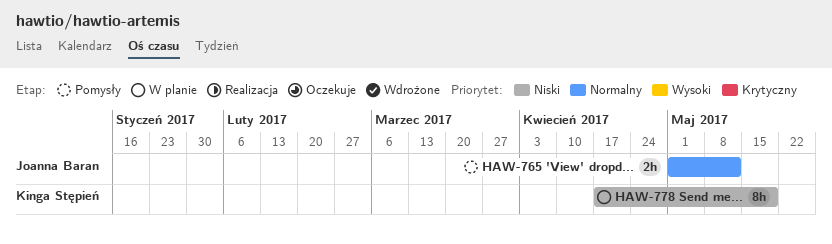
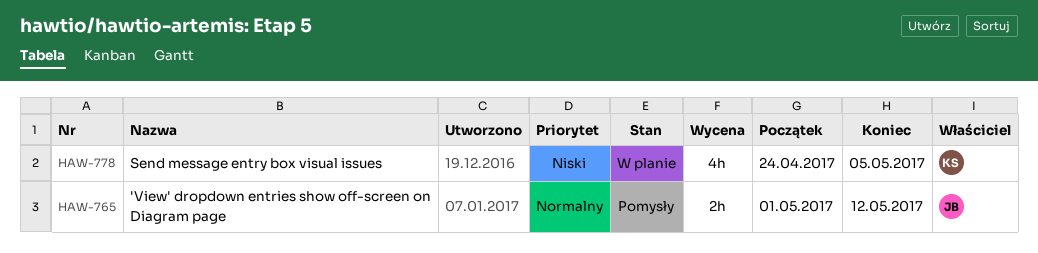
HAW-778, estimate: 8h -> 4h
HAW-778, start: Apr 17 -> Apr 24
HAW-778, due: May 19 -> May 5

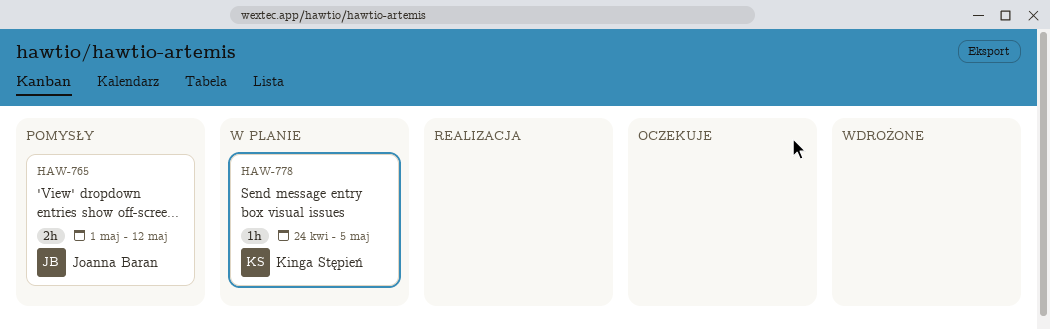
HAW-778, estimate: 4h -> 1h

